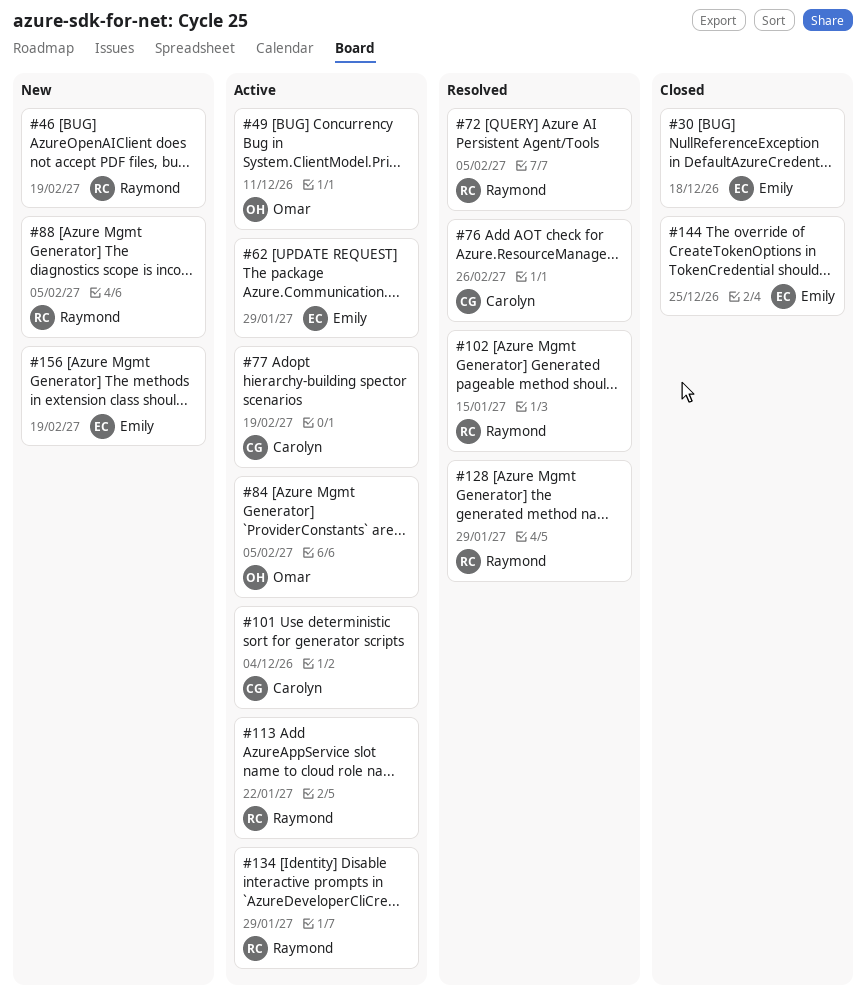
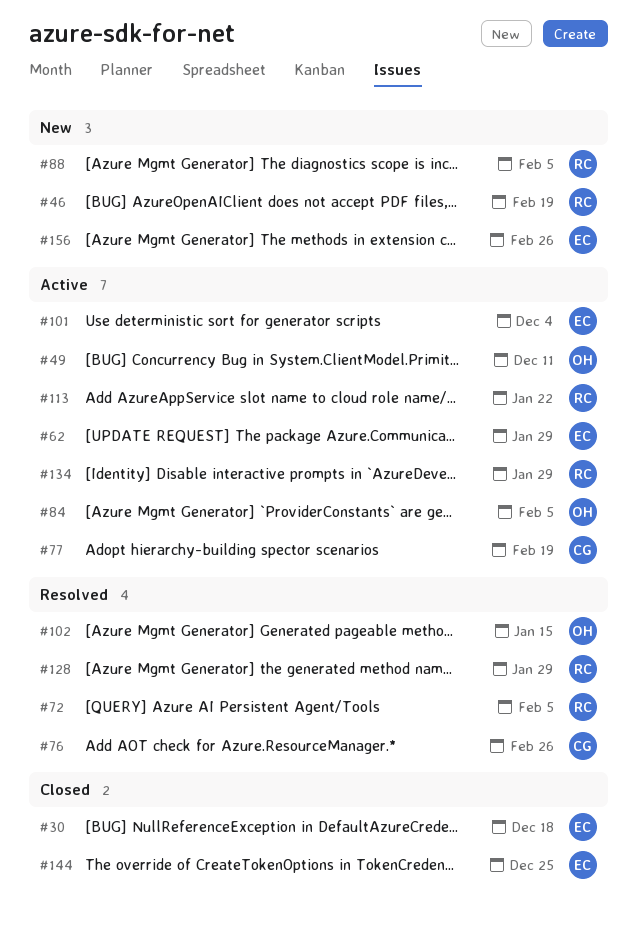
#101, owner: Carolyn -> Emily
#102, owner: Raymond -> Omar
#156, due: Feb 19 -> Feb 26

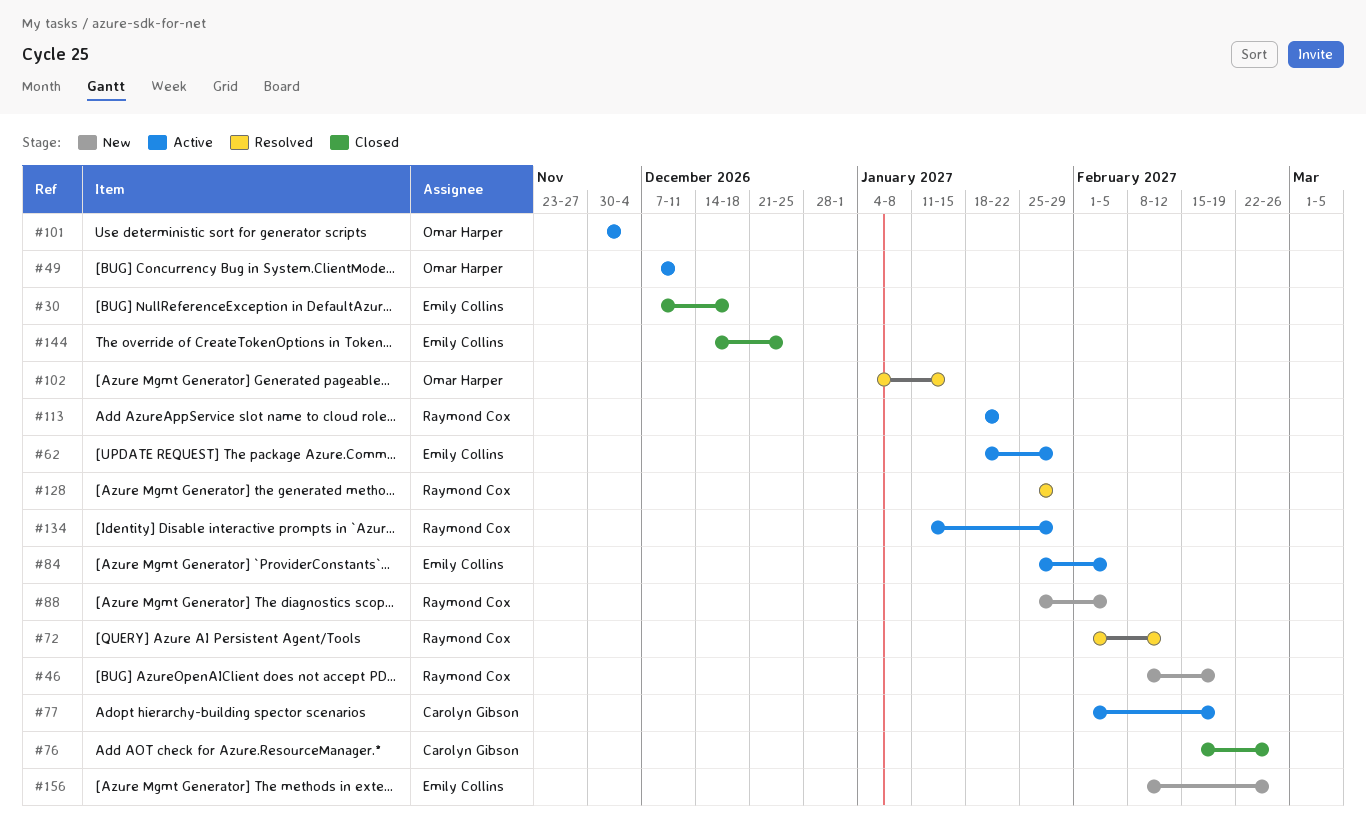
#72, due: Feb 5 -> Feb 12
#76, status: Resolved -> Closed
#84, owner: Omar Harper -> Emily Collins
#101, owner: Emily Collins -> Omar Harper

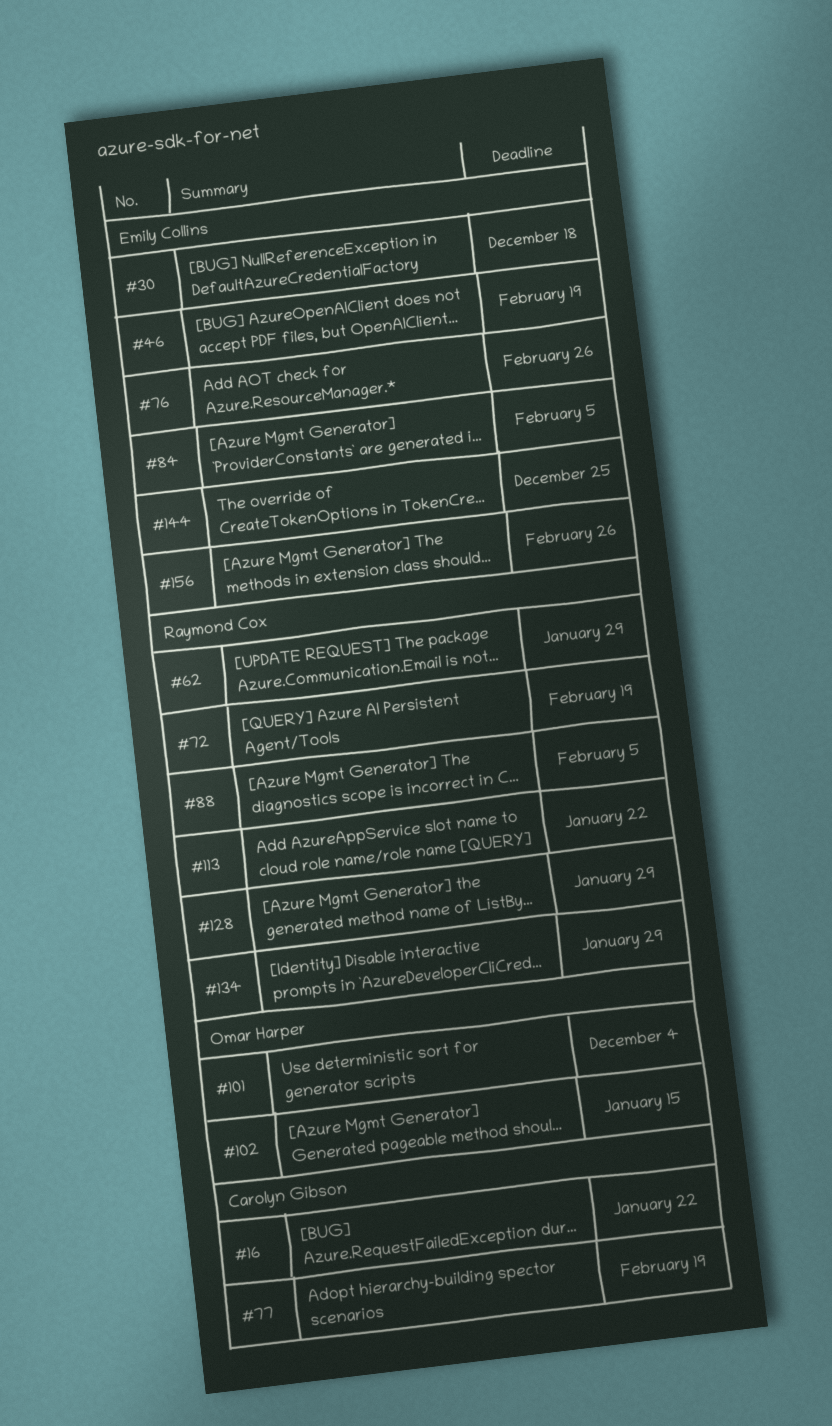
#16: none -> present
#46, owner: Raymond Cox -> Emily Collins
#49: present -> none
#62, owner: Emily Collins -> Raymond Cox
#72, due: Feb 12 -> Feb 19
#76, owner: Carolyn Gibson -> Emily Collins

